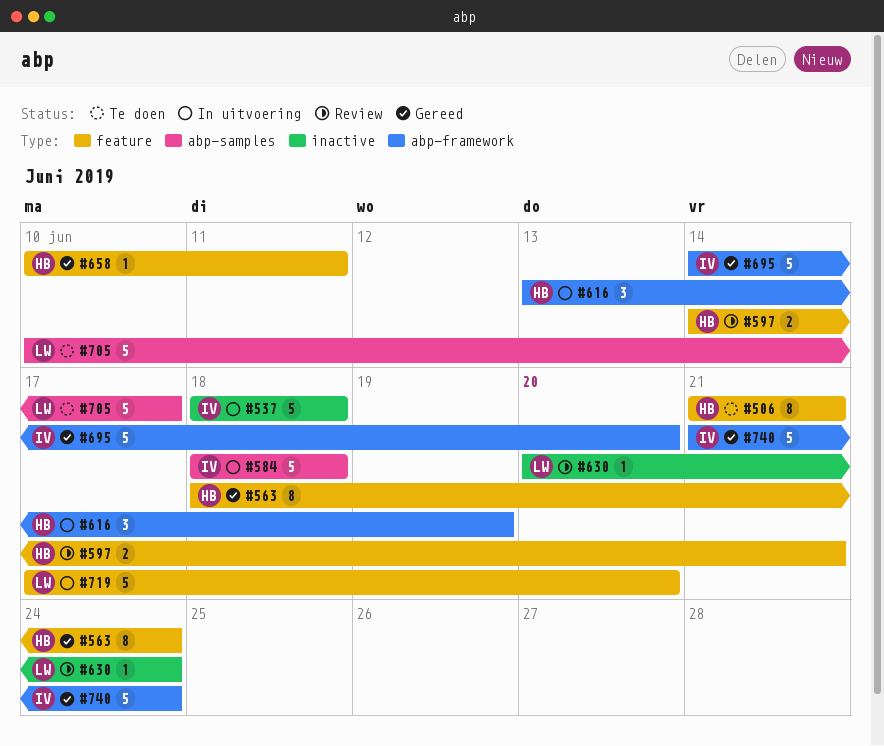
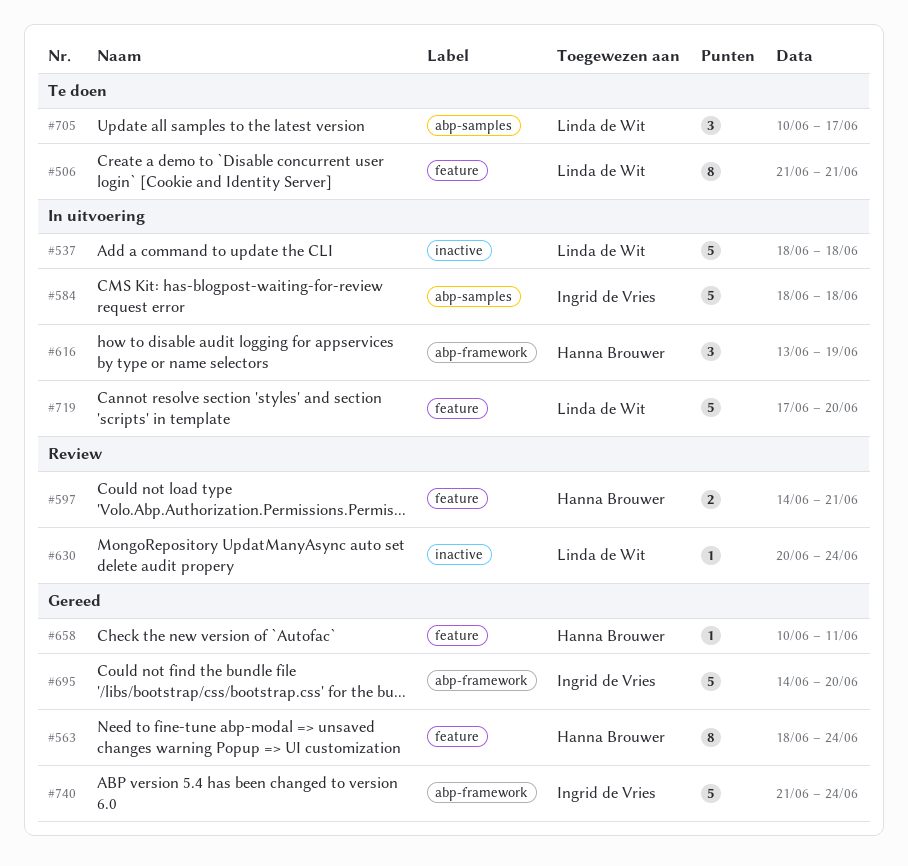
#506, owner: Hanna Brouwer -> Linda de Wit
#537, owner: Ingrid de Vries -> Linda de Wit
#705, estimate: 5 -> 3

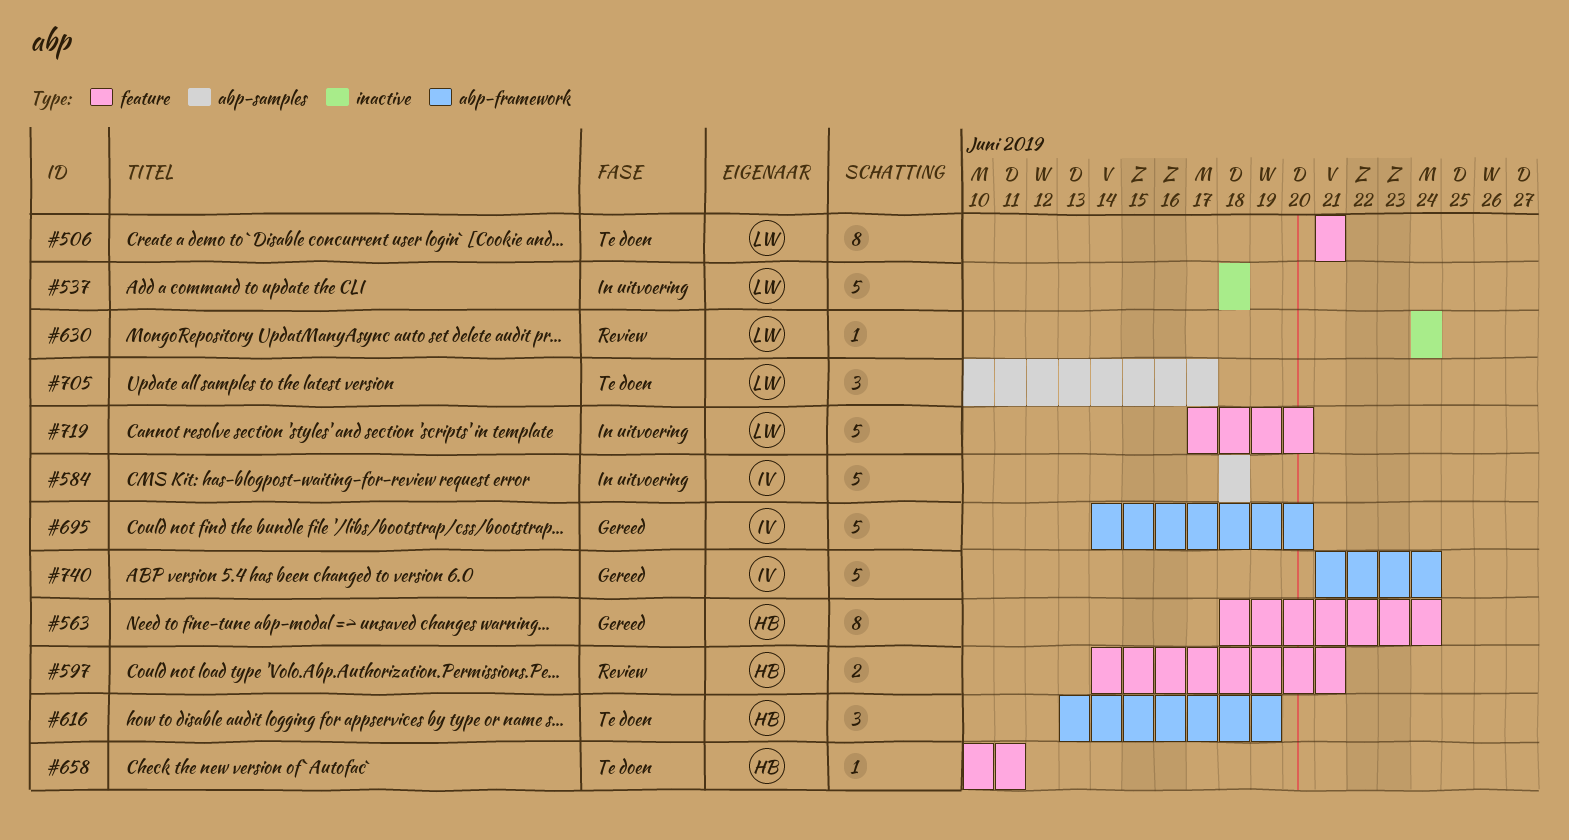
#616, status: In uitvoering -> Te doen
#630, start: Jun 20 -> Jun 24
#658, status: Gereed -> Te doen

